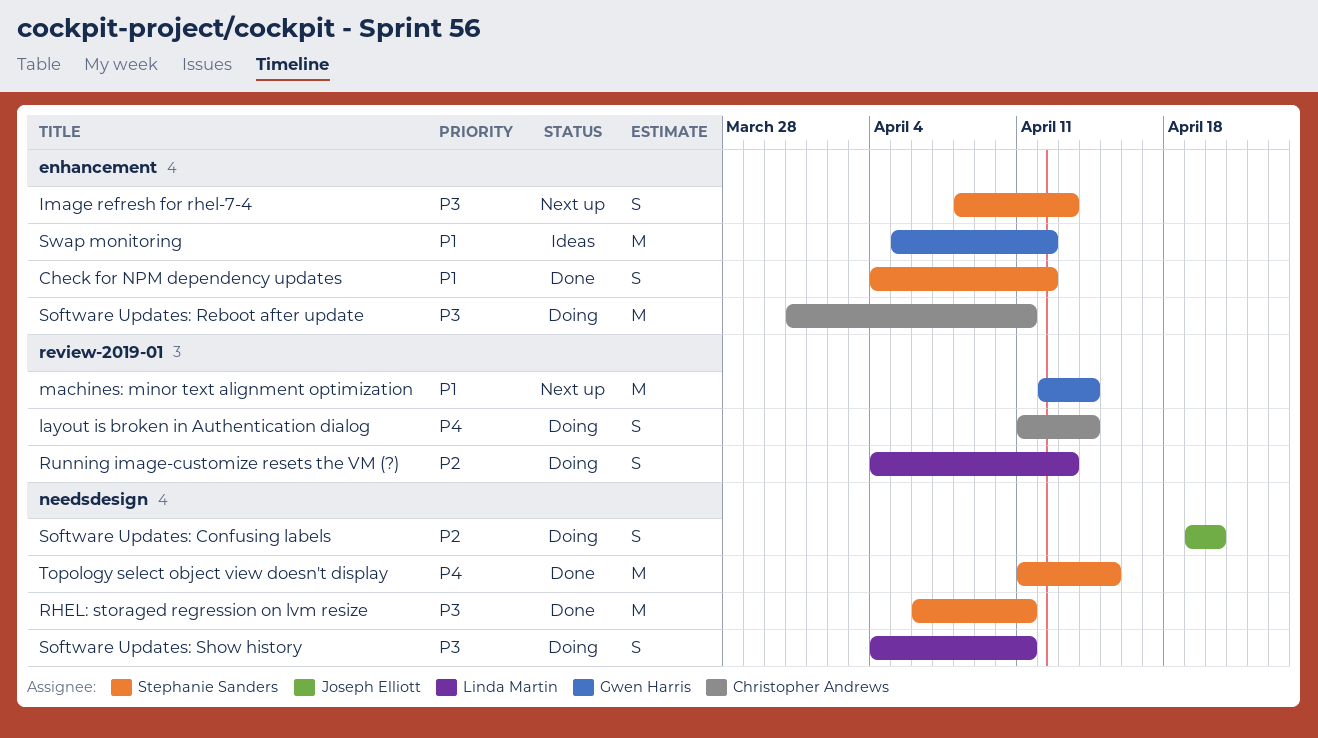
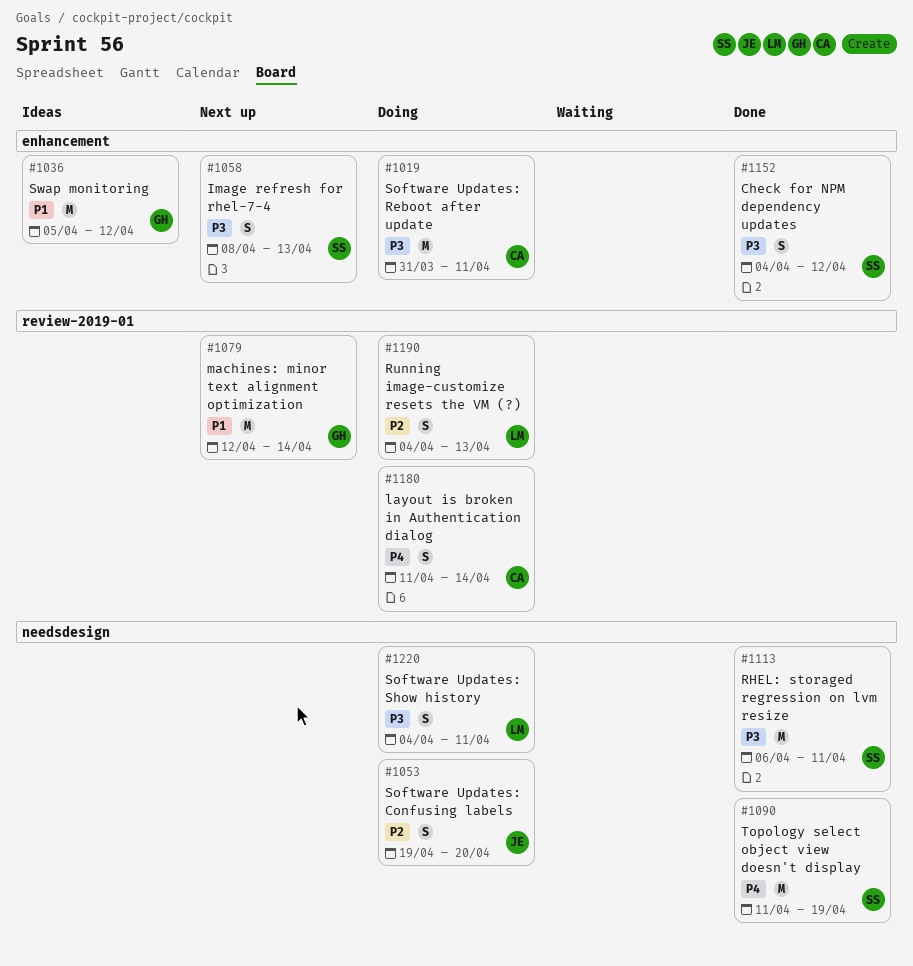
Check for NPM dependency updates, priority: P1 -> P3
Topology select object view doesn't display, due: Apr 15 -> Apr 19

